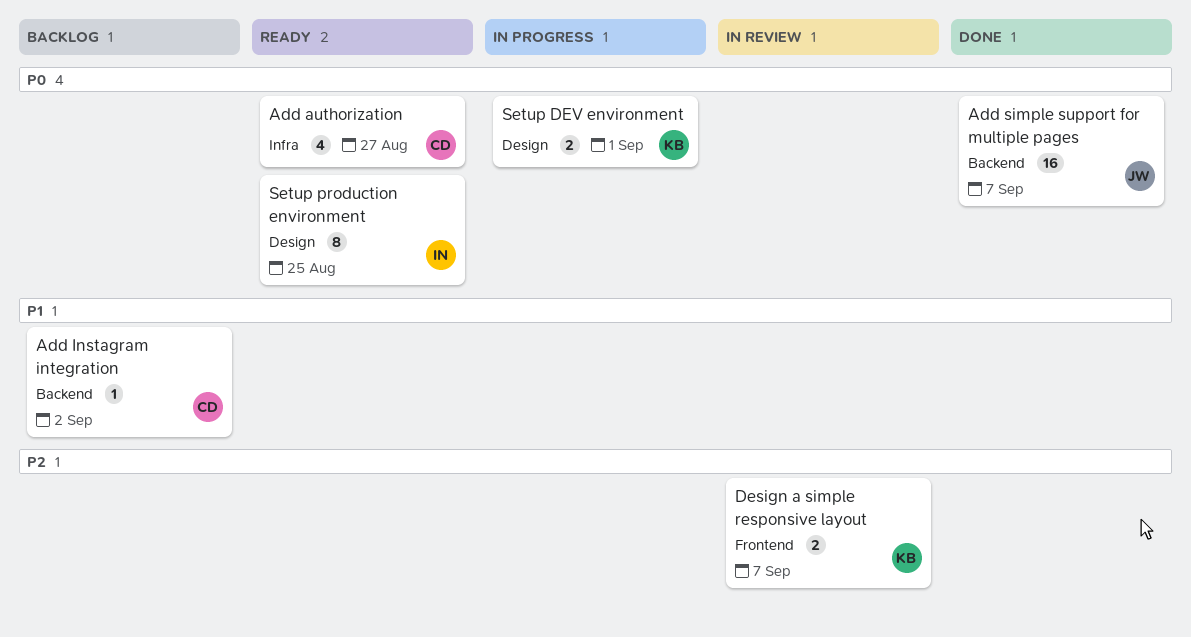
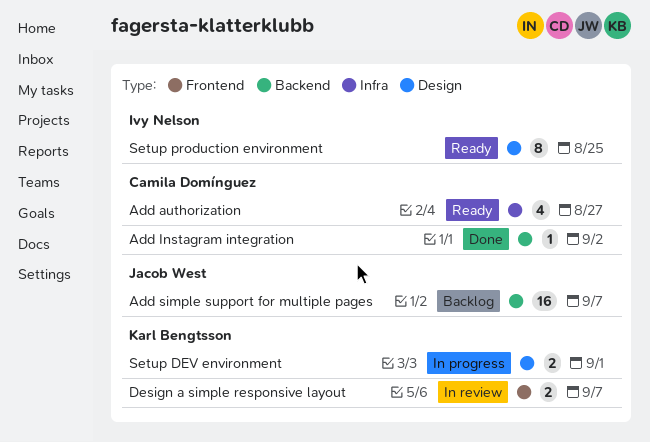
Add Instagram integration, status: Backlog -> Done
Add simple support for multiple pages, status: Done -> Backlog

